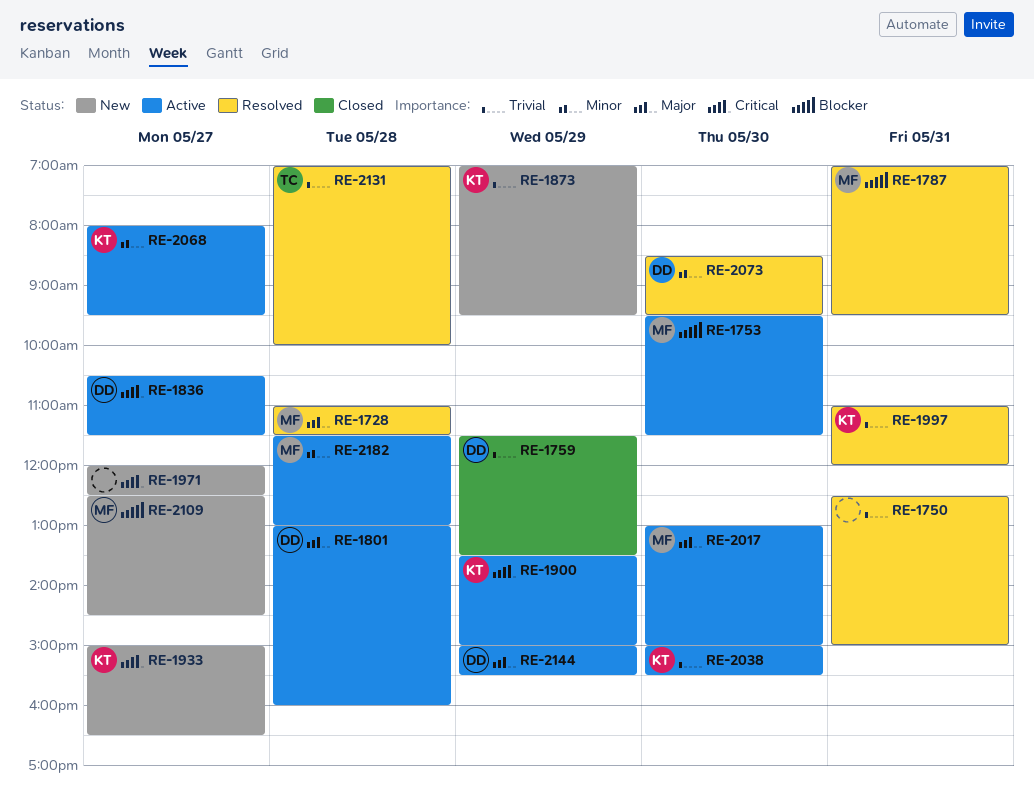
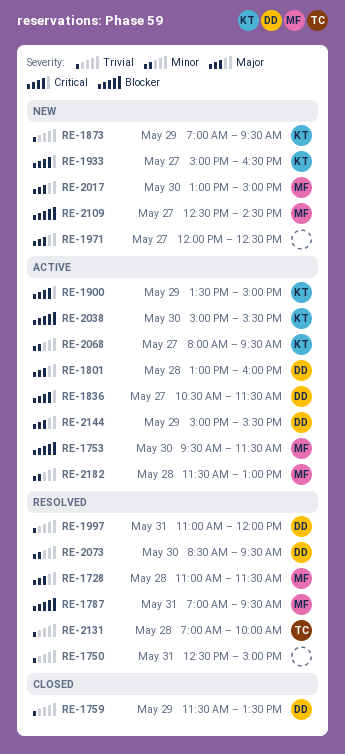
RE-1971, priority: Critical -> Major
RE-1997, owner: KT -> DD
RE-2017, status: Active -> New
RE-2038, priority: Trivial -> Blocker

